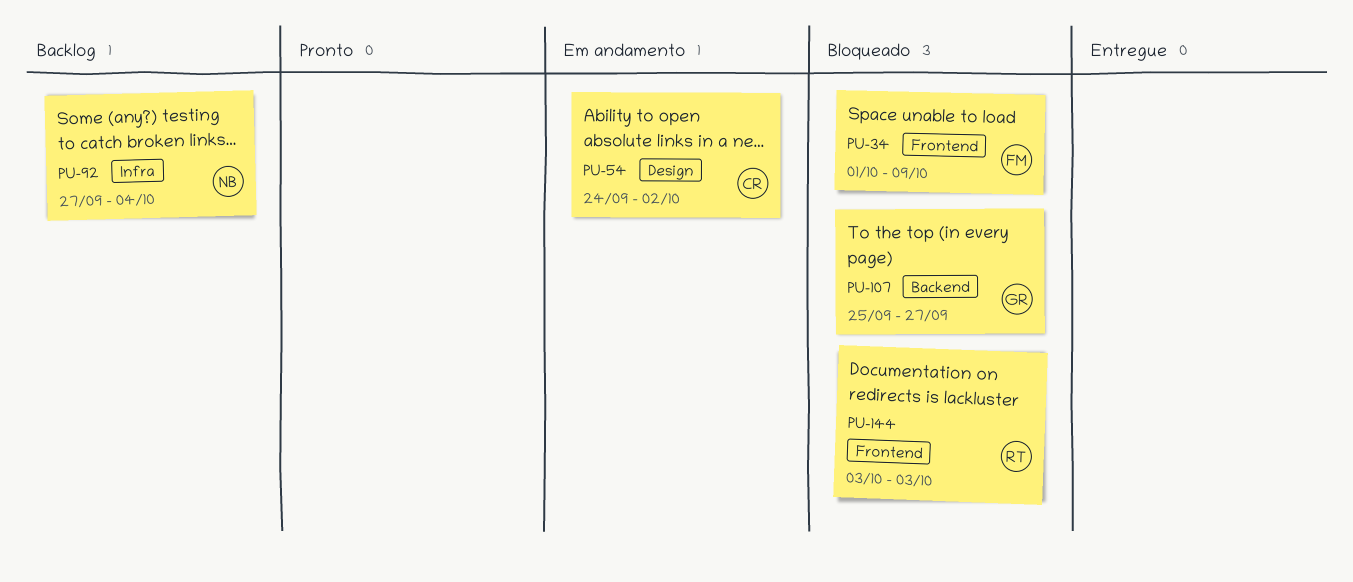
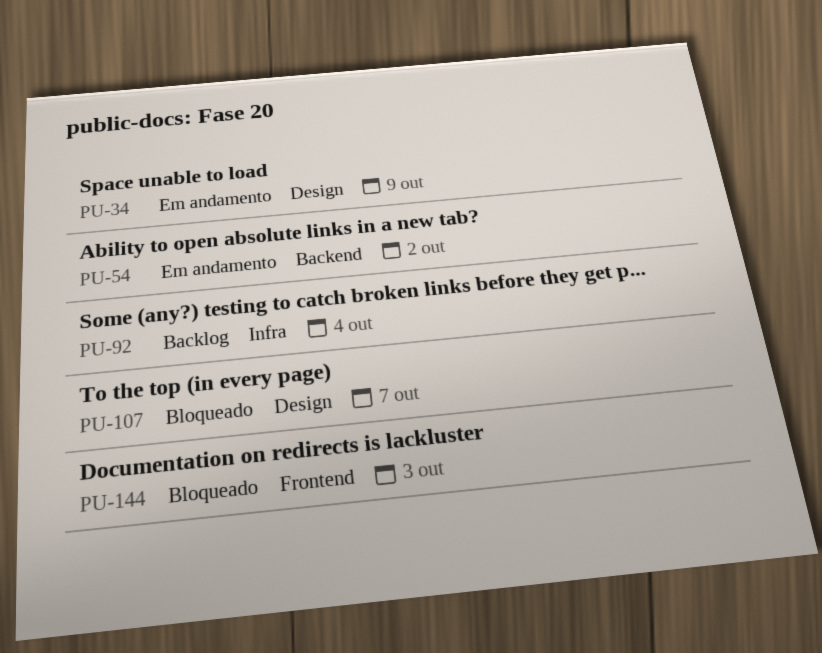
PU-34, status: Bloqueado -> Em andamento
PU-34, label: Frontend -> Design
PU-54, label: Design -> Backend
PU-107, label: Backend -> Design
PU-107, due: Sep 27 -> Oct 7

